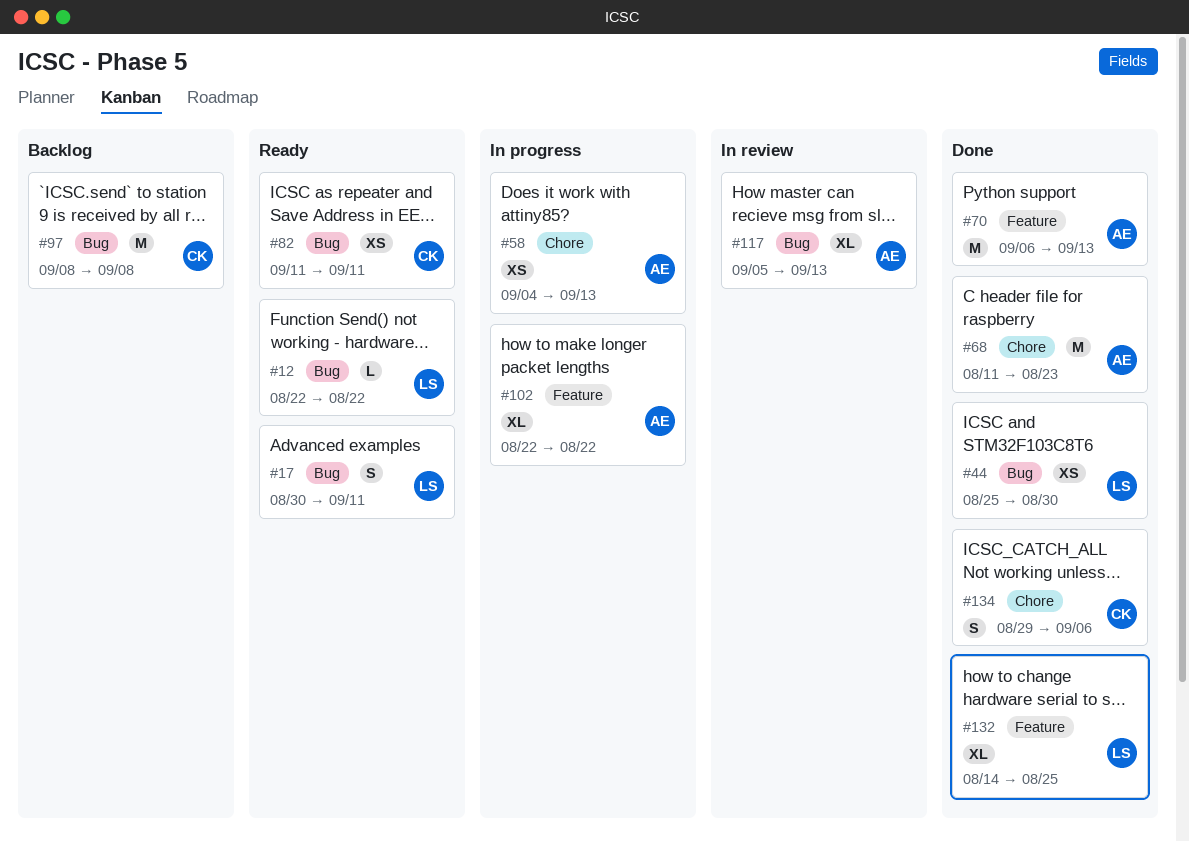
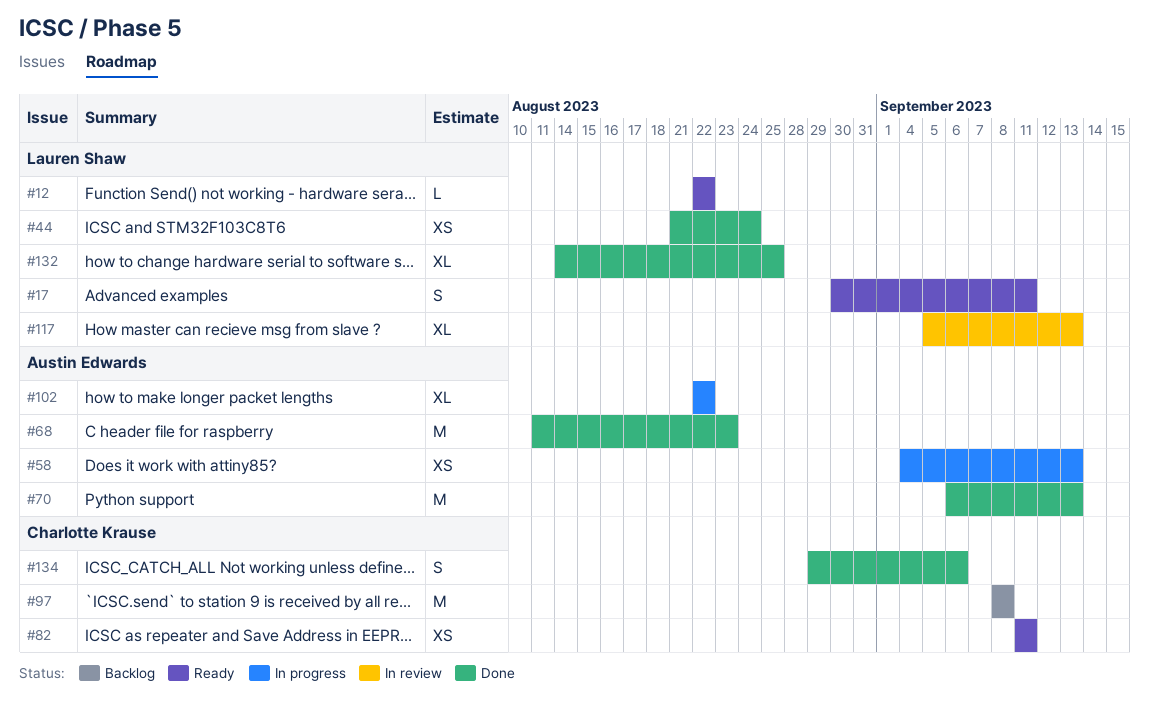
#44, start: Aug 25 -> Aug 21
#44, due: Aug 30 -> Aug 24
#117, owner: Austin Edwards -> Lauren Shaw

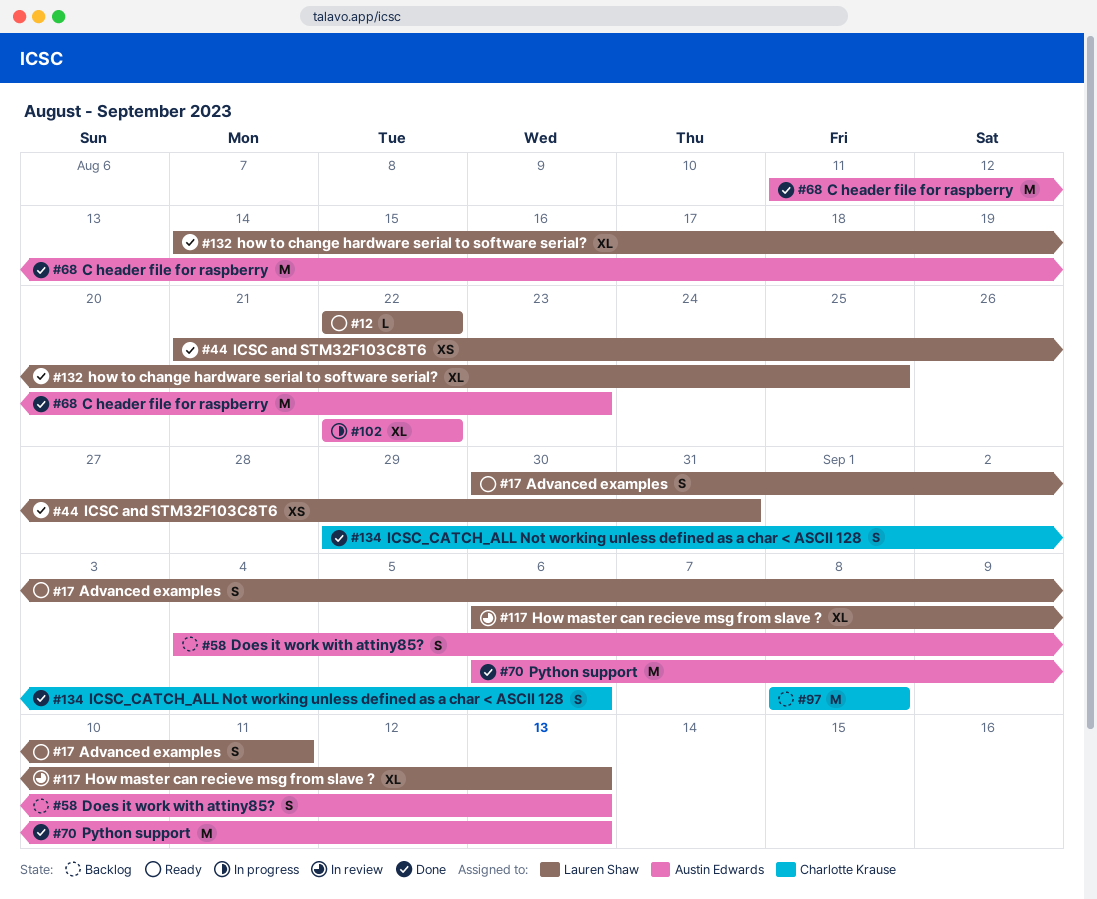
#44, due: Aug 24 -> Aug 31
#58, status: In progress -> Backlog
#58, estimate: XS -> S
#82: present -> none
#117, start: Sep 5 -> Sep 6

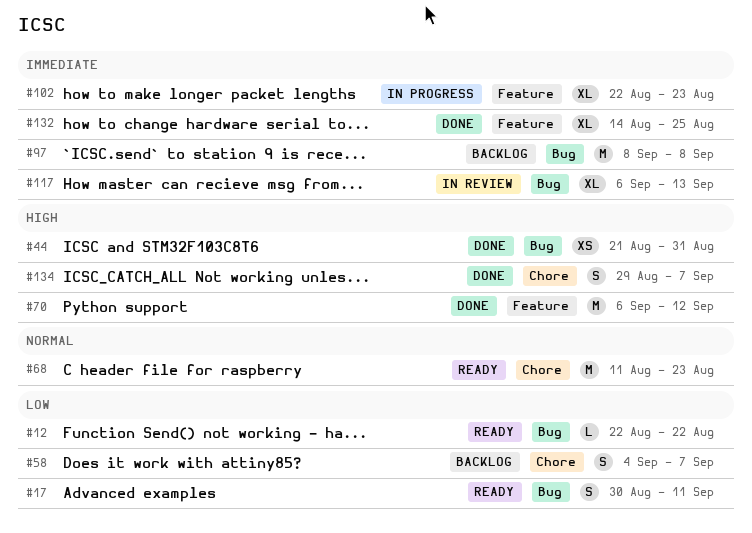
#58, due: Sep 13 -> Sep 7
#68, status: Done -> Ready
#70, due: Sep 13 -> Sep 12
#102, due: Aug 22 -> Aug 23
#134, due: Sep 6 -> Sep 7

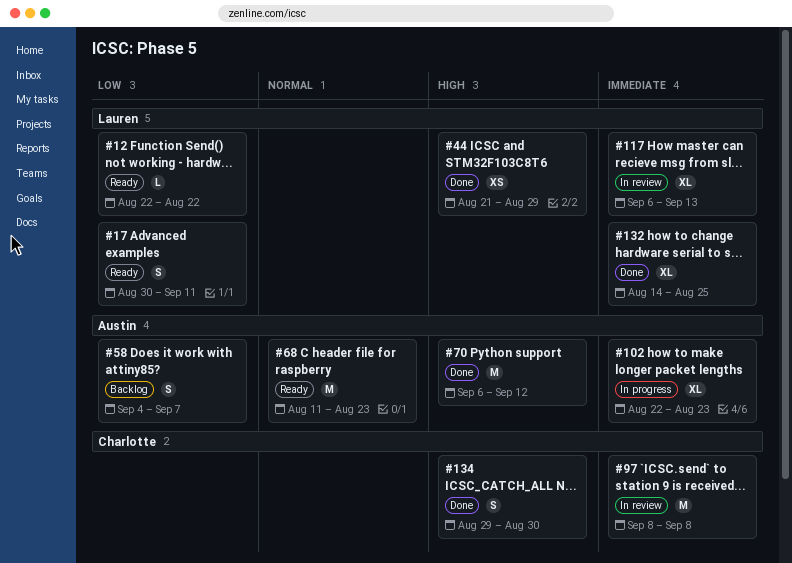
#44, due: Aug 31 -> Aug 29
#97, status: Backlog -> In review
#134, due: Sep 7 -> Aug 30

